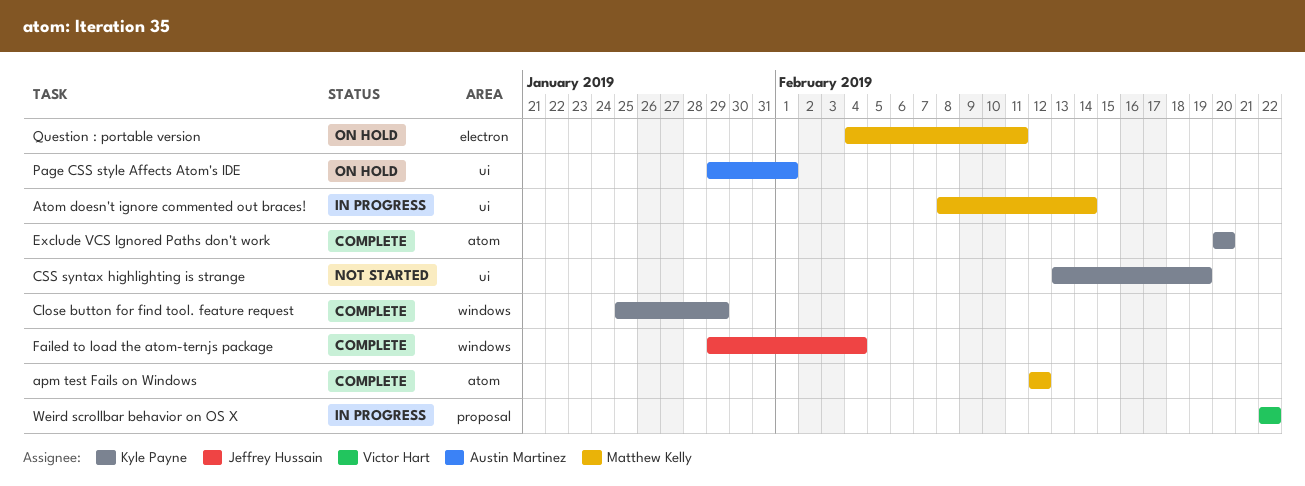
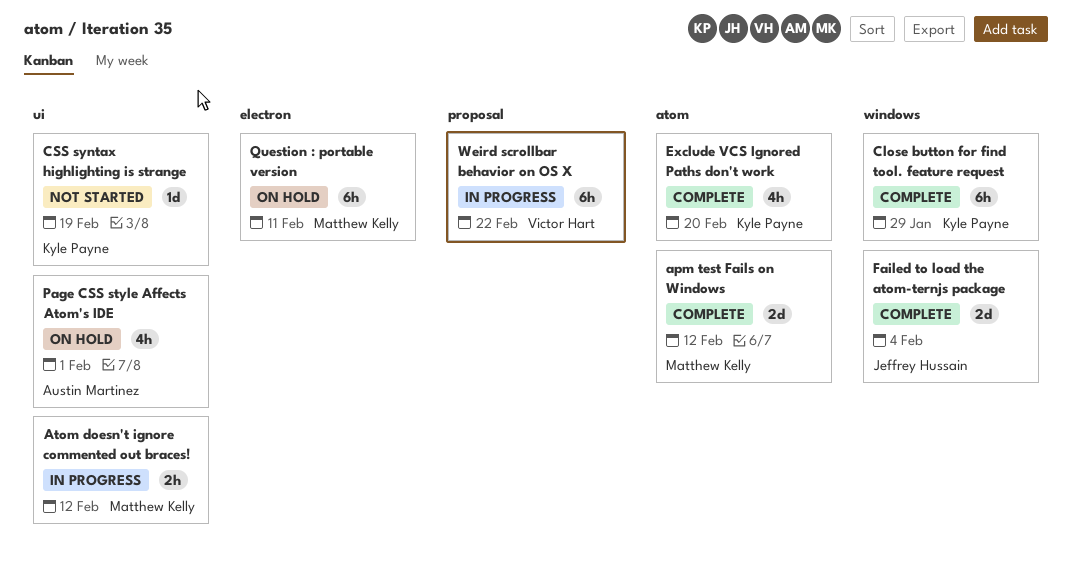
Atom doesn't ignore commented out braces!, due: Feb 14 -> Feb 12

